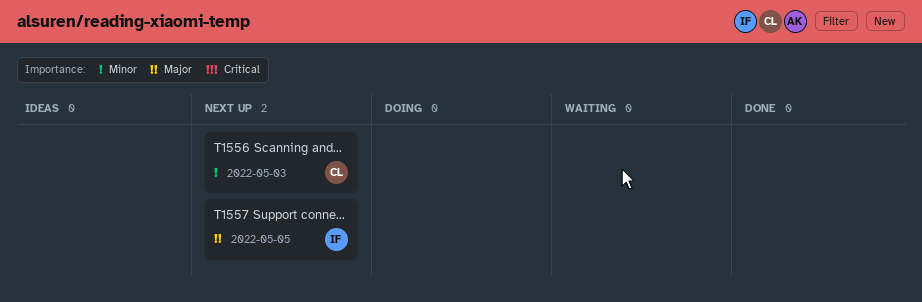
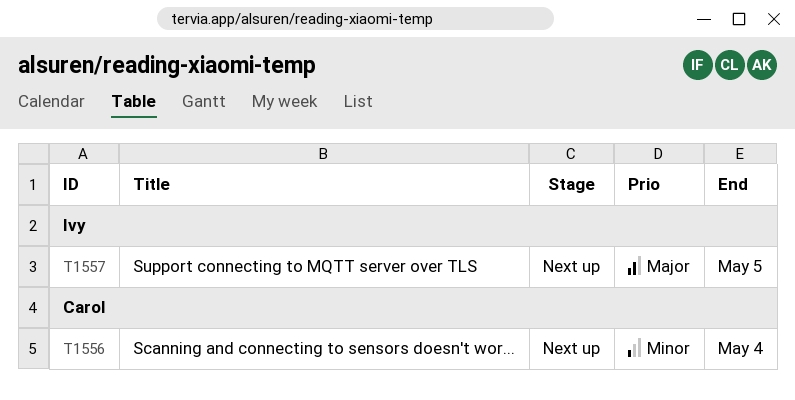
T1556, due: May 3 -> May 4

